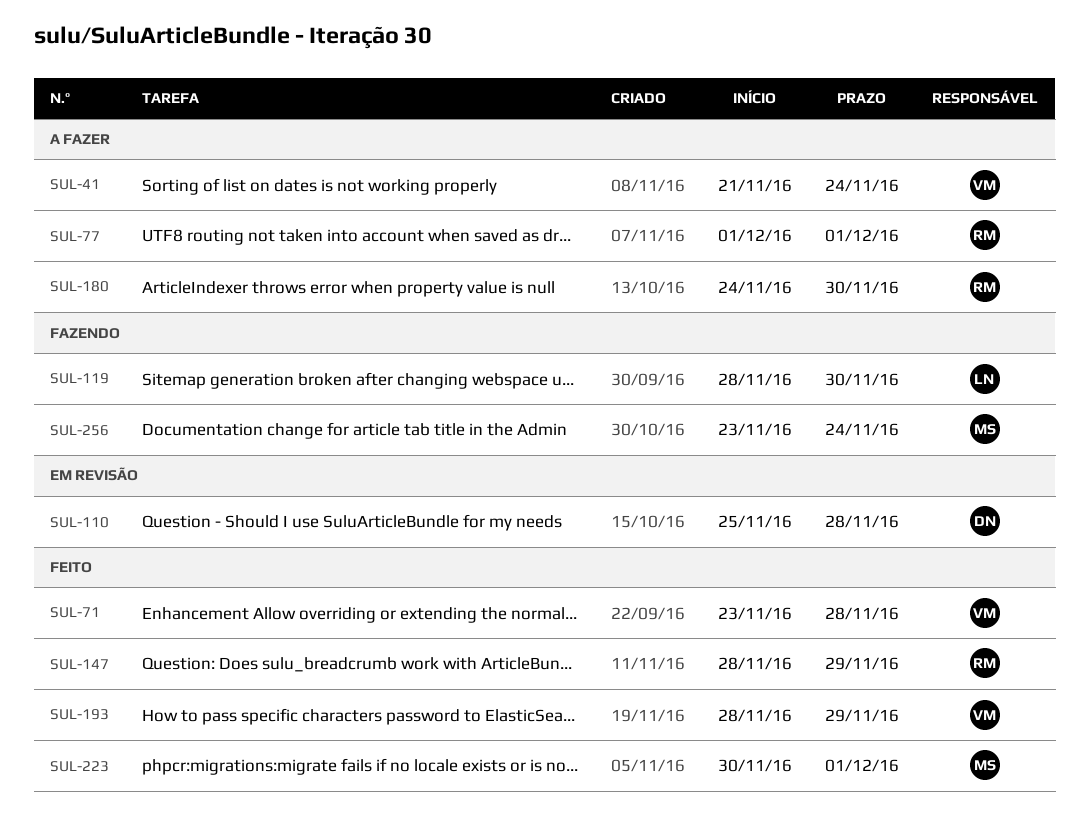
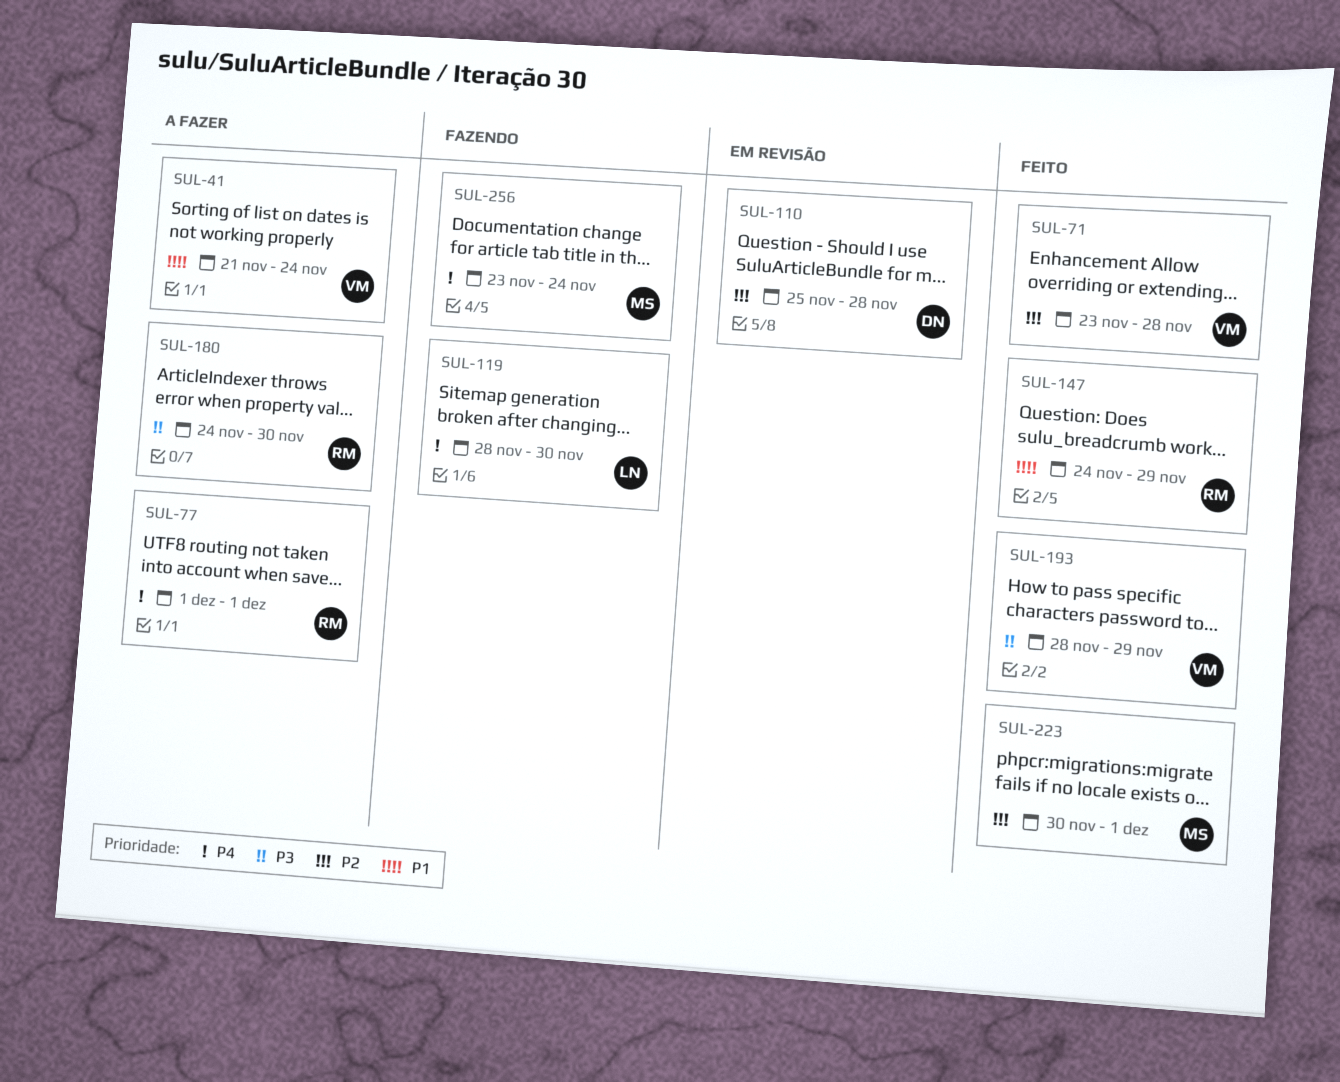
SUL-147, start: Nov 28 -> Nov 24

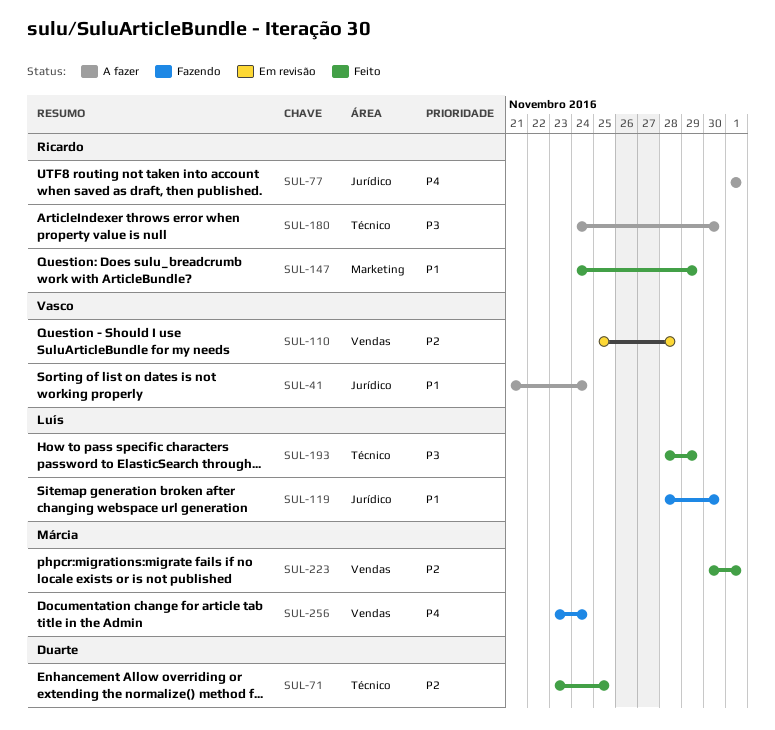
SUL-71, owner: Vasco -> Duarte
SUL-71, due: Nov 28 -> Nov 25
SUL-110, owner: Duarte -> Vasco
SUL-119, priority: P4 -> P1
SUL-193, owner: Vasco -> Luís

